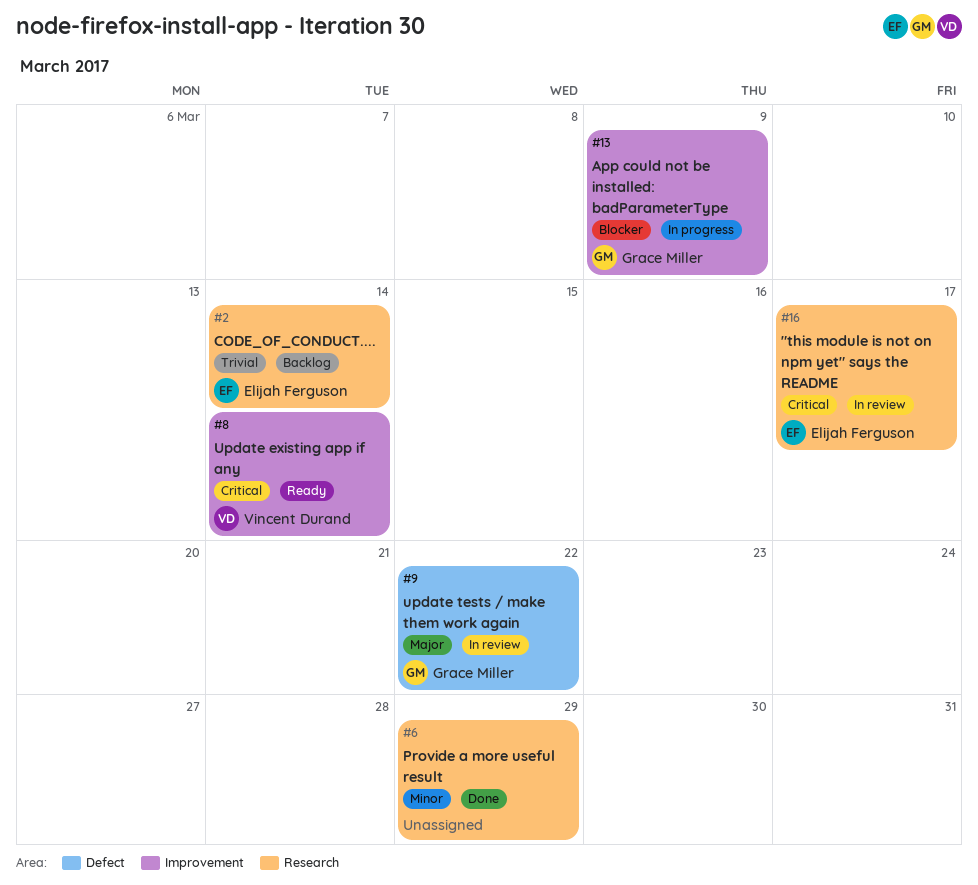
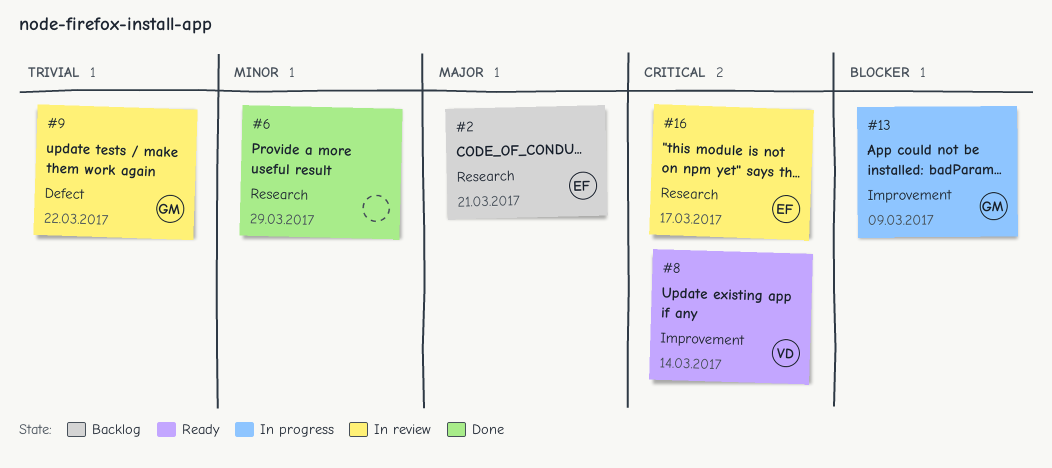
#2, priority: Trivial -> Major
#2, due: Mar 14 -> Mar 21
#9, priority: Major -> Trivial

